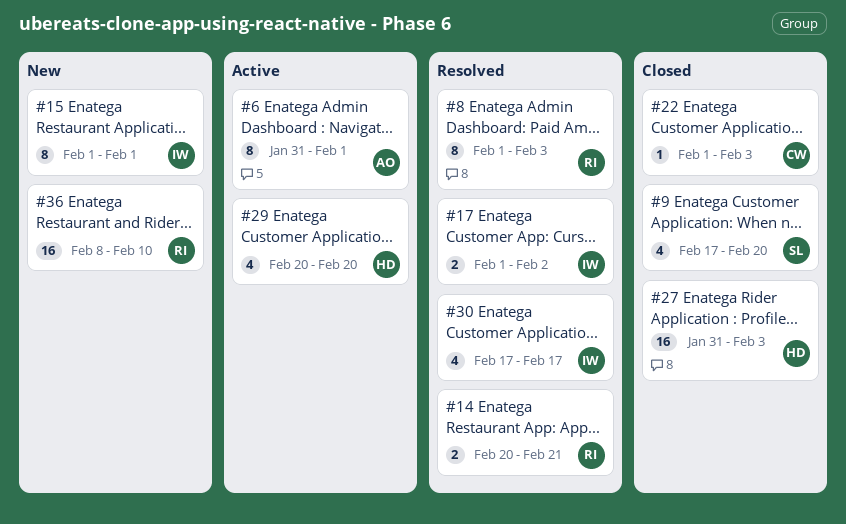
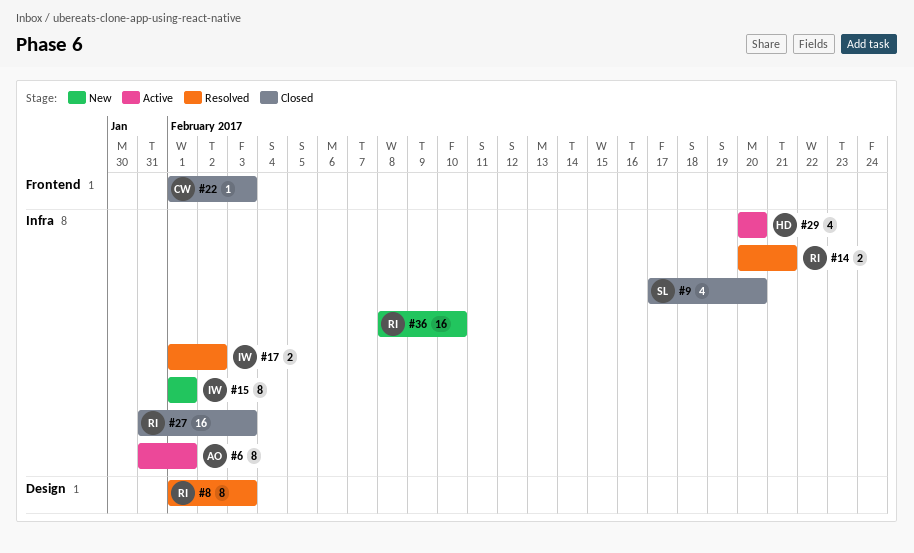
#27, owner: HD -> RI
#30: present -> none

